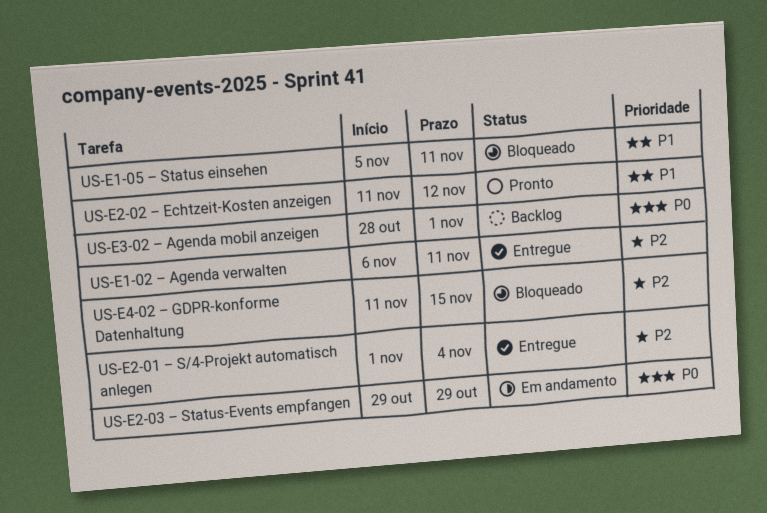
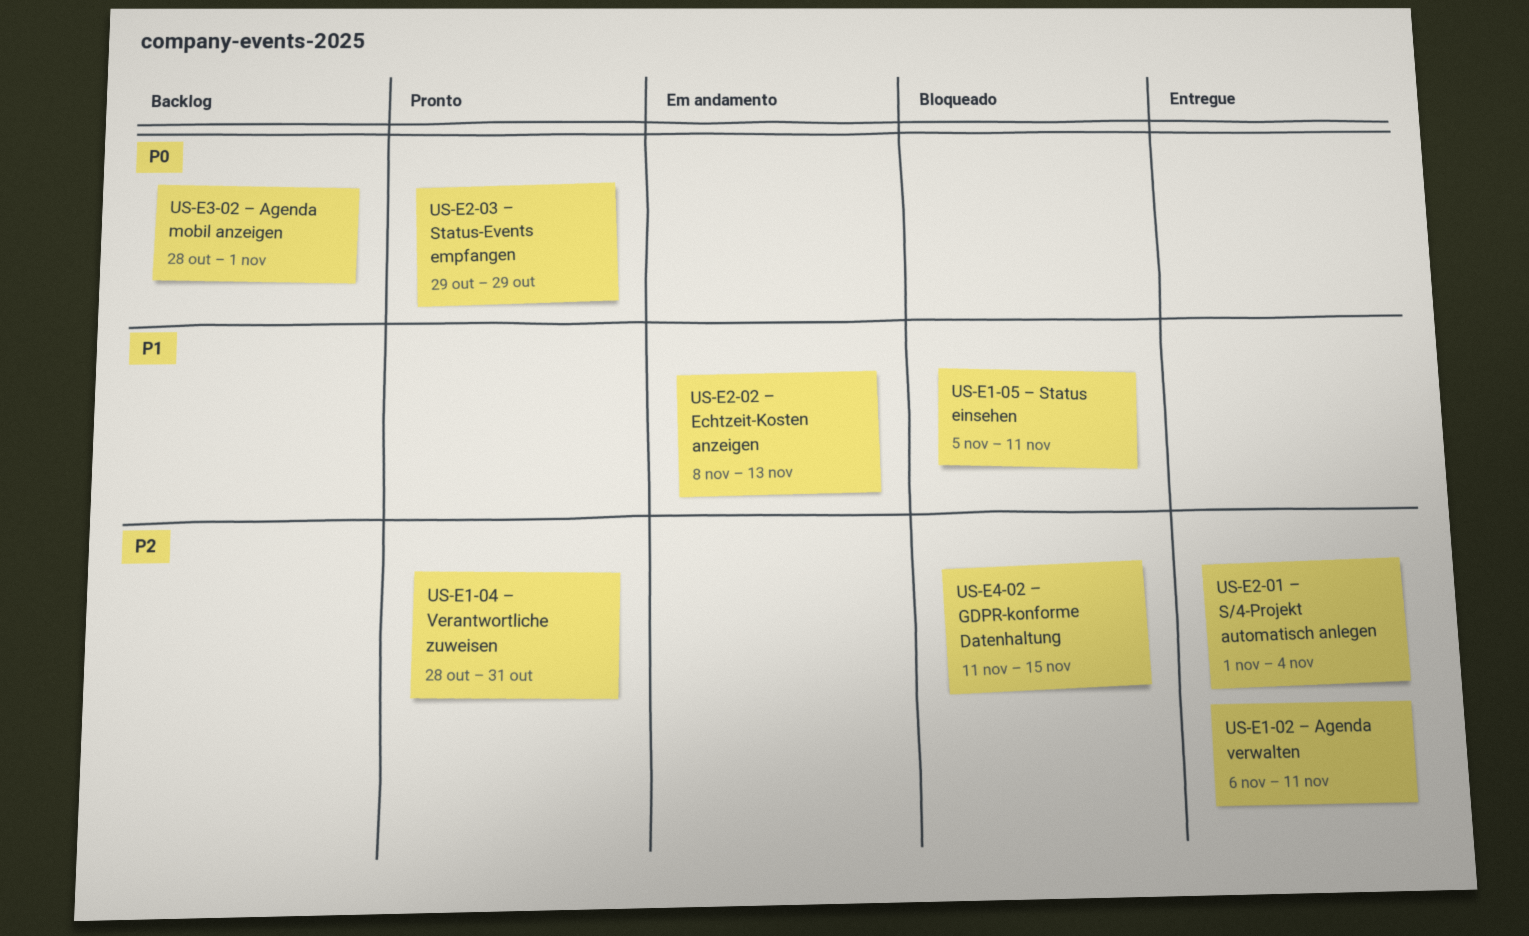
US‑E1‑04 – Verantwortliche zuweisen: none -> present
US‑E2‑02 – Echtzeit‑Kosten anzeigen, status: Pronto -> Em andamento
US‑E2‑02 – Echtzeit‑Kosten anzeigen, start: Nov 11 -> Nov 8
US‑E2‑02 – Echtzeit‑Kosten anzeigen, due: Nov 12 -> Nov 13
US‑E2‑03 – Status‑Events empfangen, status: Em andamento -> Pronto

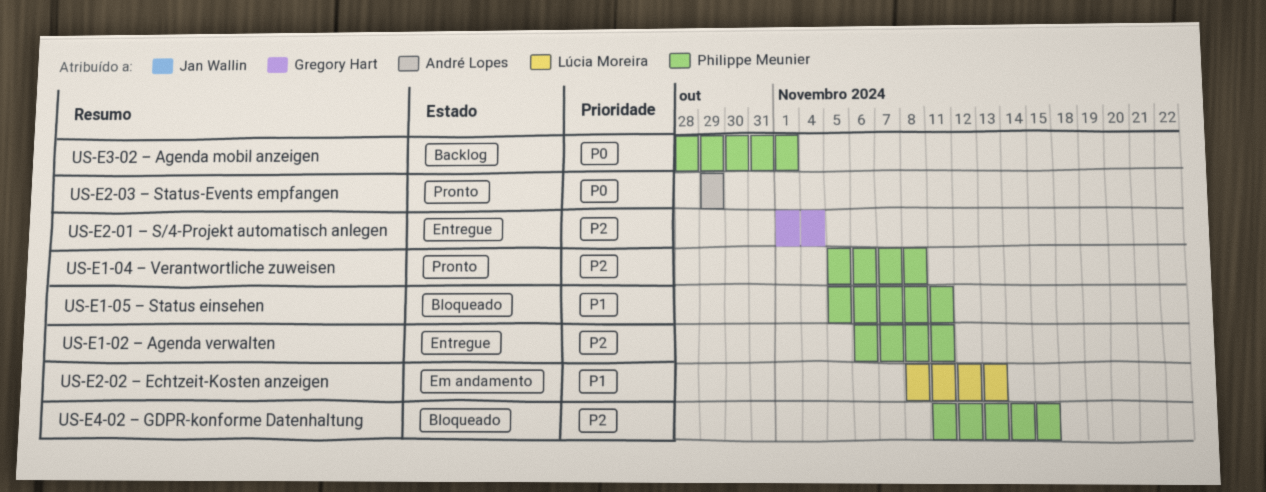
US‑E1‑04 – Verantwortliche zuweisen, start: Oct 28 -> Nov 5
US‑E1‑04 – Verantwortliche zuweisen, due: Oct 31 -> Nov 8

